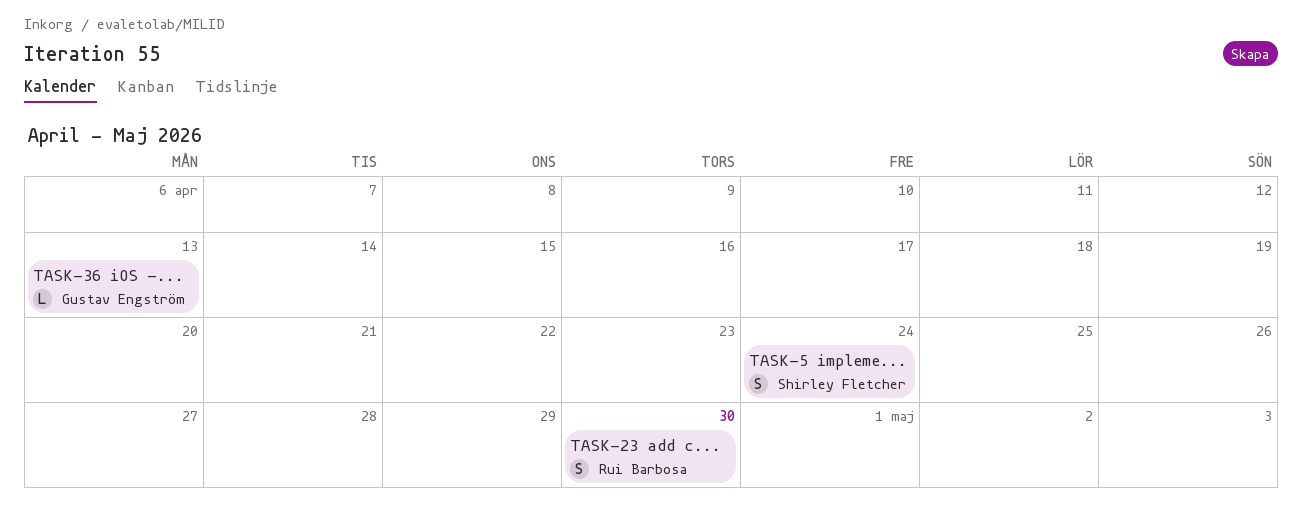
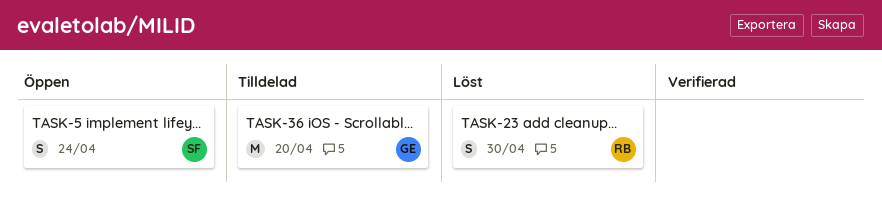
TASK-36, estimate: L -> M
TASK-36, due: Apr 13 -> Apr 20

